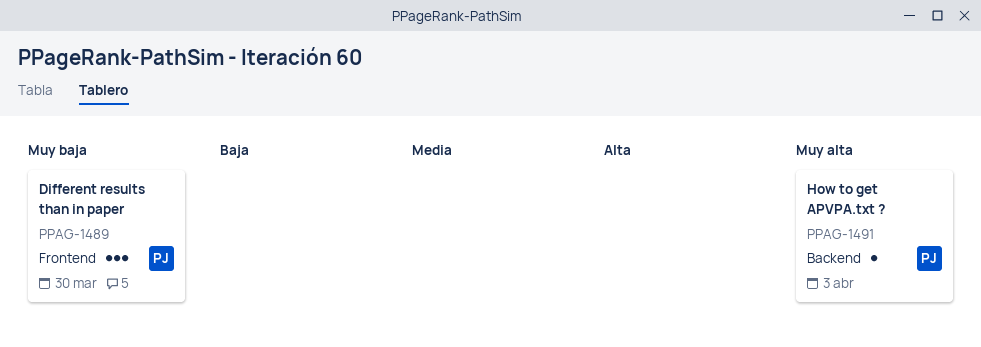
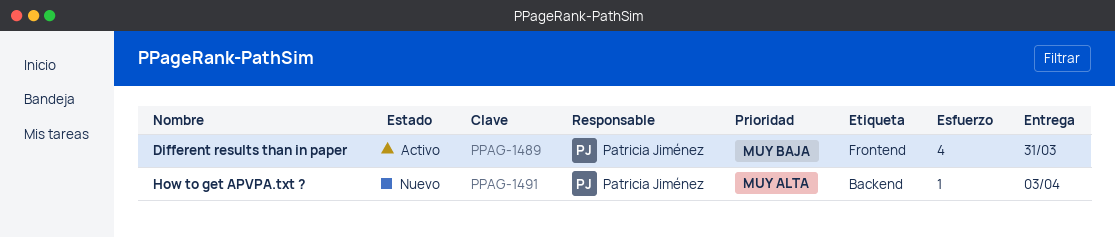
PPAG-1489, estimate: 3 -> 4
PPAG-1489, due: Mar 30 -> Mar 31

